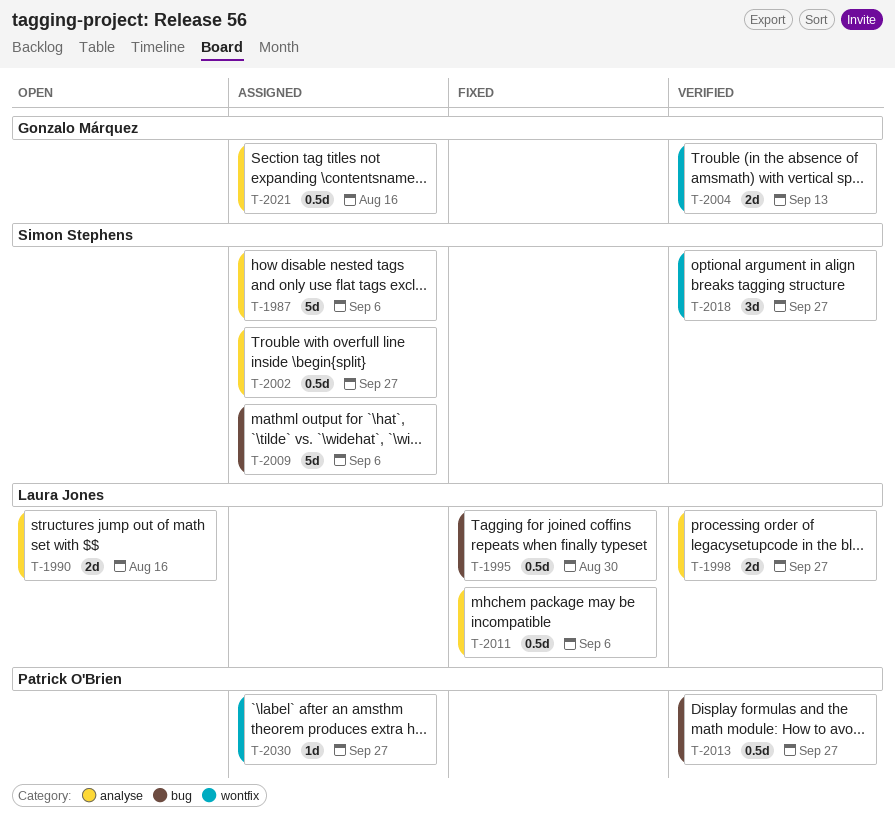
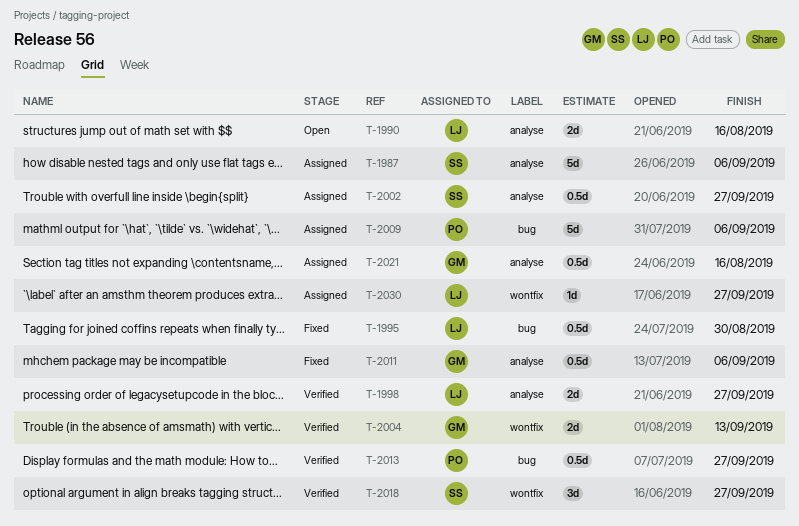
T-2009, owner: Simon Stephens -> Patrick O'Brien
T-2011, owner: Laura Jones -> Gonzalo Márquez
T-2030, owner: Patrick O'Brien -> Laura Jones

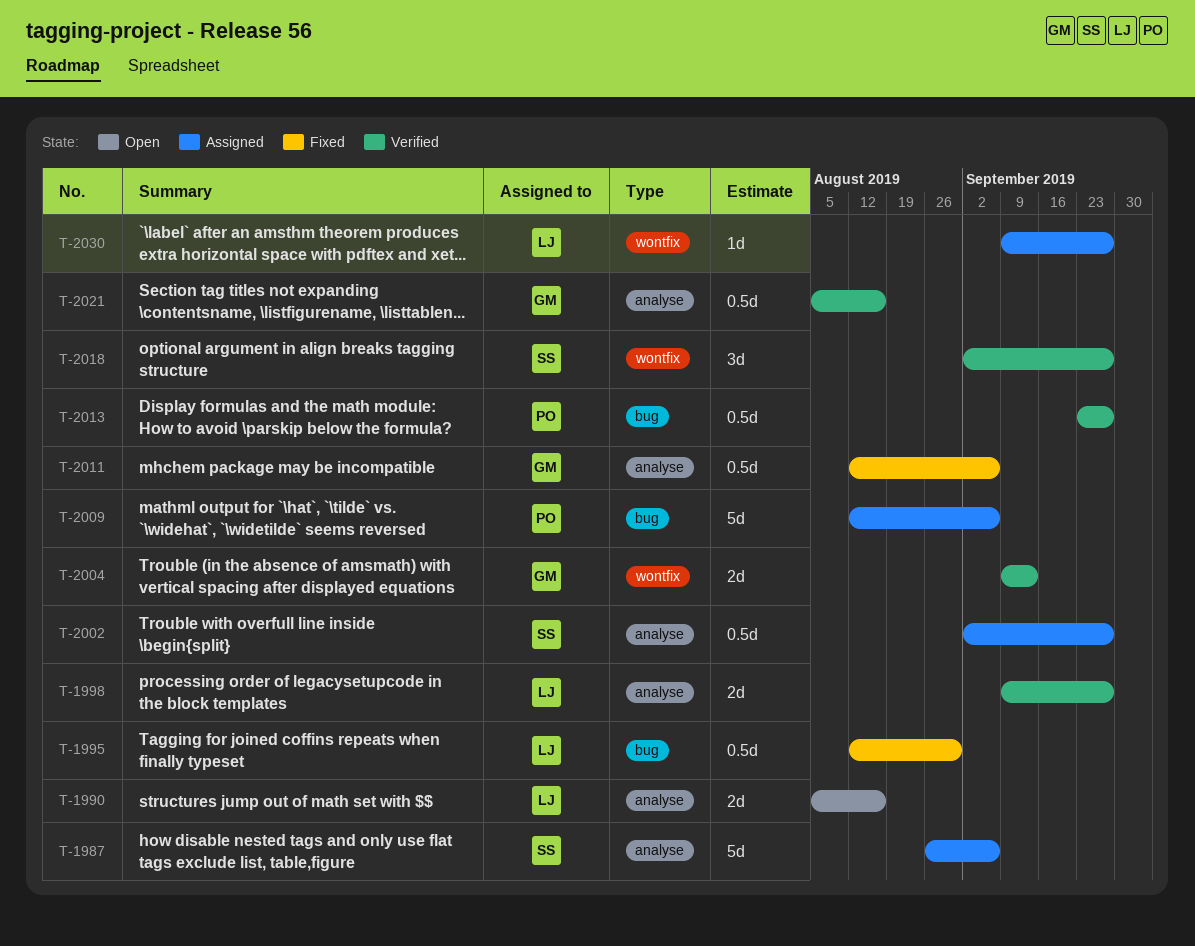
T-2021, status: Assigned -> Verified

